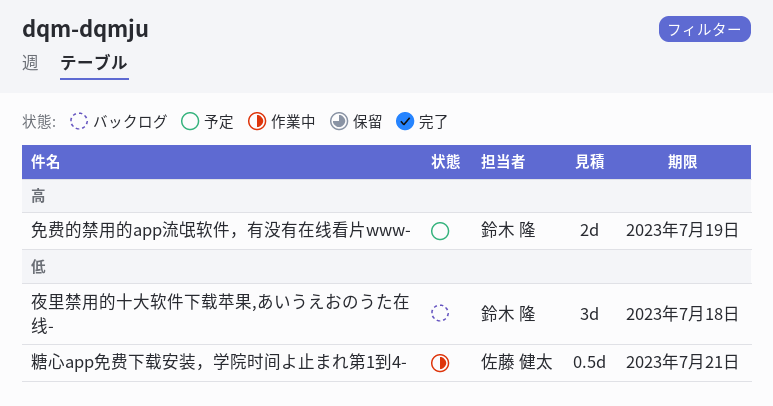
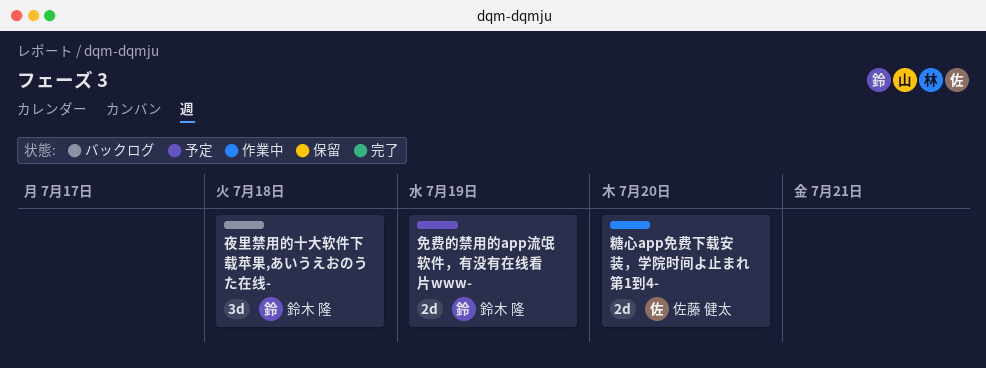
糖心app免费下载安装，学院时间よ止まれ第1到4-, estimate: 0.5d -> 2d
糖心app免费下载安装，学院时间よ止まれ第1到4-, due: Jul 21 -> Jul 20

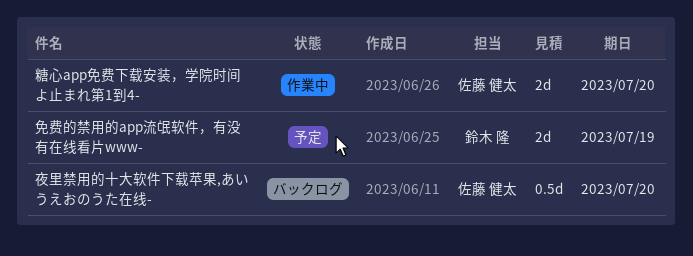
夜里禁用的十大软件下载苹果,あいうえおのうた在线-, owner: 鈴木 隆 -> 佐藤 健太
夜里禁用的十大软件下载苹果,あいうえおのうた在线-, estimate: 3d -> 0.5d
夜里禁用的十大软件下载苹果,あいうえおのうた在线-, due: Jul 18 -> Jul 20

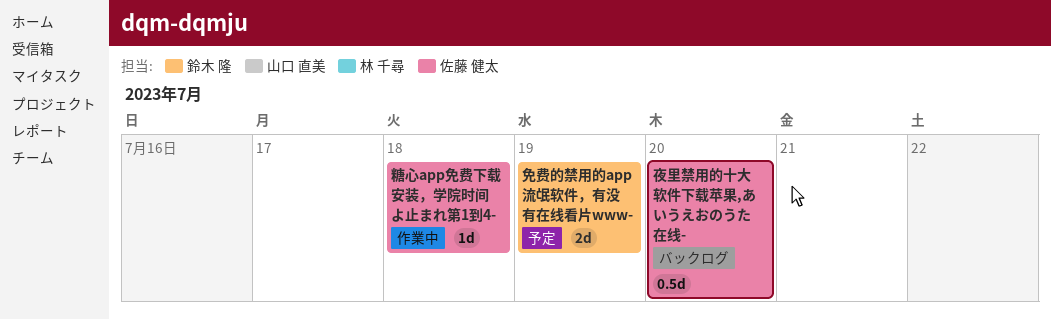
糖心app免费下载安装，学院时间よ止まれ第1到4-, estimate: 2d -> 1d
糖心app免费下载安装，学院时间よ止まれ第1到4-, due: Jul 20 -> Jul 18

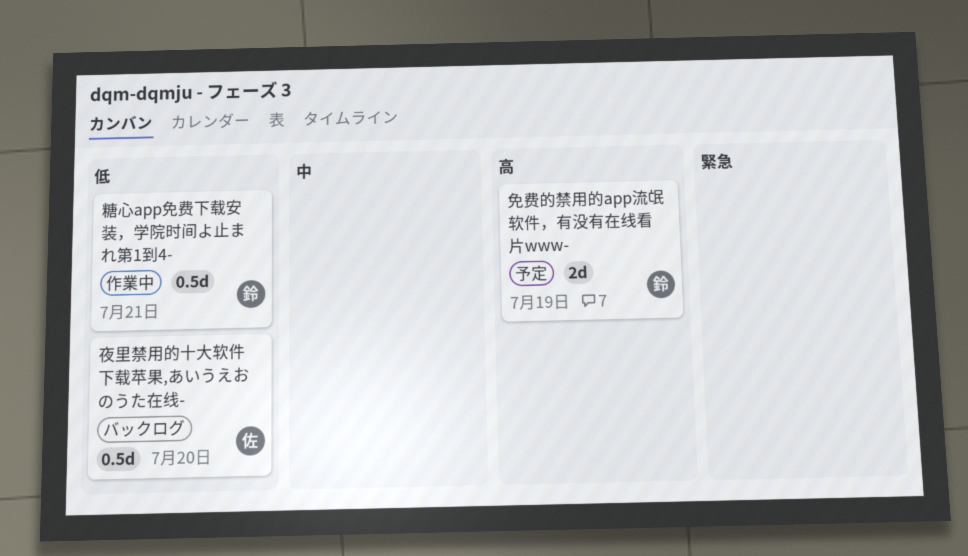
糖心app免费下载安装，学院时间よ止まれ第1到4-, owner: 佐藤 健太 -> 鈴木 隆
糖心app免费下载安装，学院时间よ止まれ第1到4-, estimate: 1d -> 0.5d
糖心app免费下载安装，学院时间よ止まれ第1到4-, due: Jul 18 -> Jul 21

